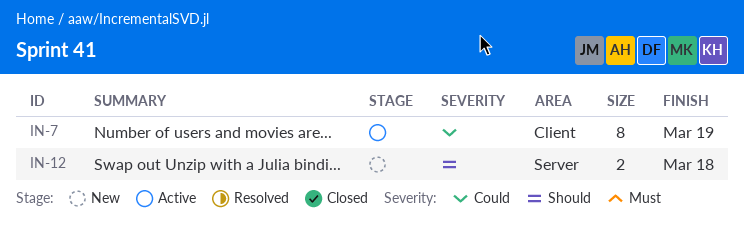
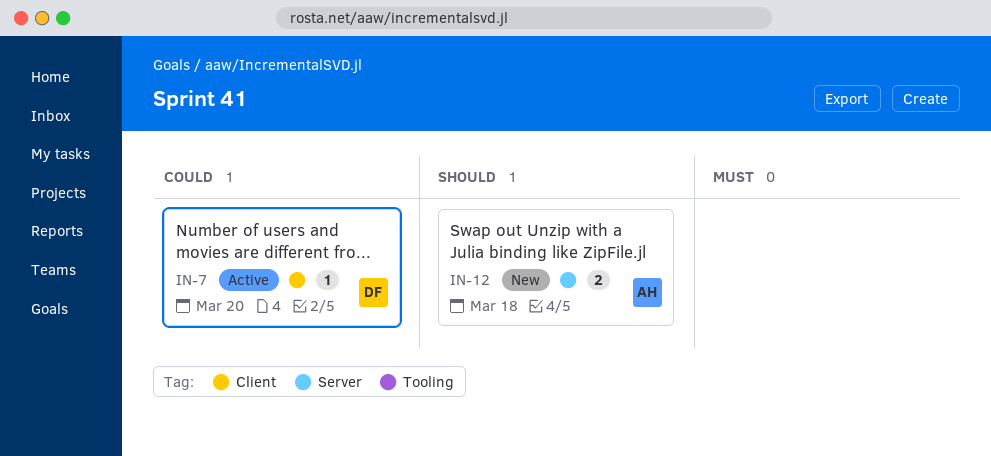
IN-7, estimate: 8 -> 1
IN-7, due: Mar 19 -> Mar 20

